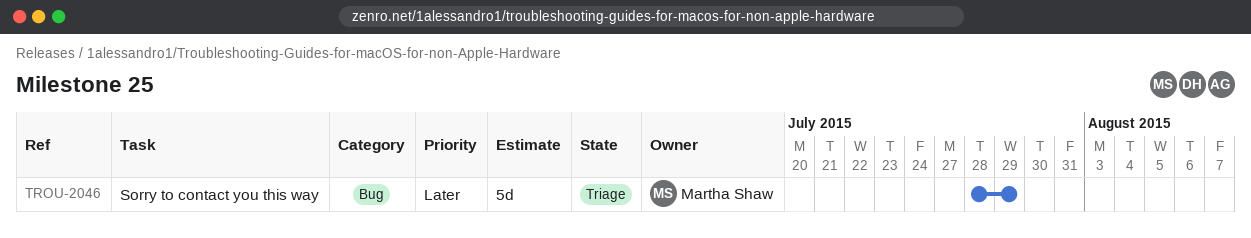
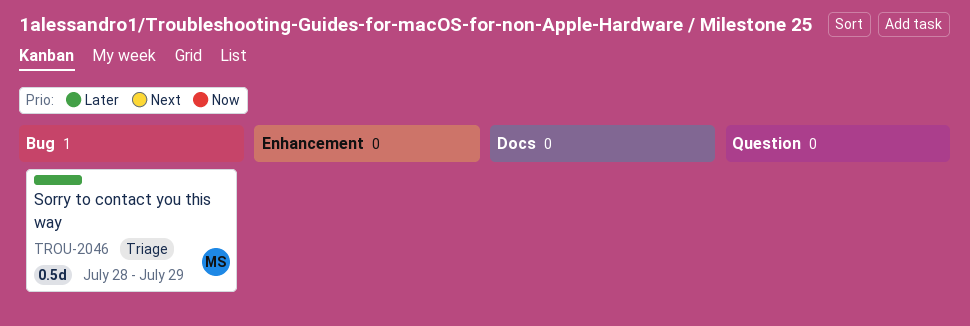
TROU-2046, estimate: 5d -> 0.5d

